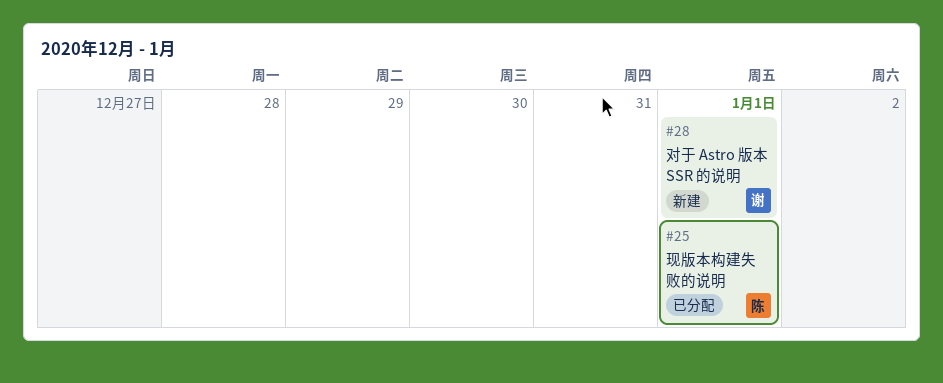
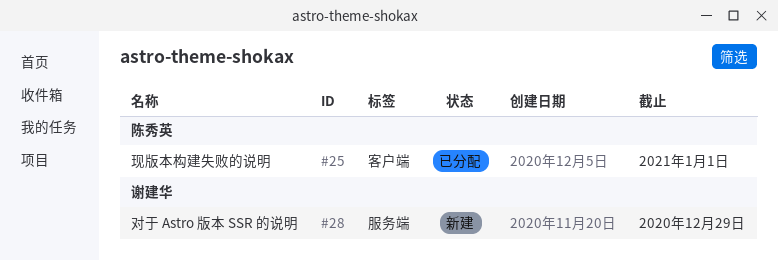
#28, due: Jan 1 -> Dec 29

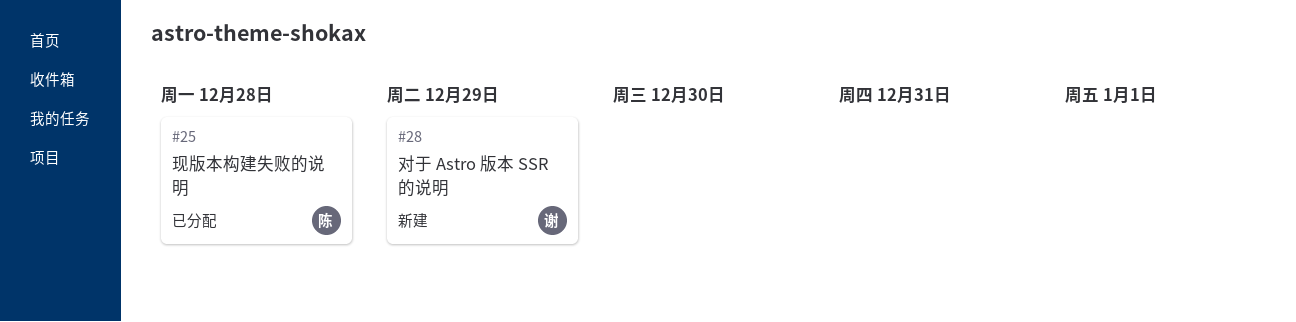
#25, due: Jan 1 -> Dec 28

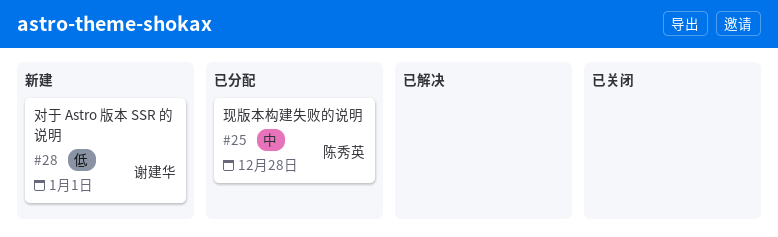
#28, due: Dec 29 -> Jan 1

